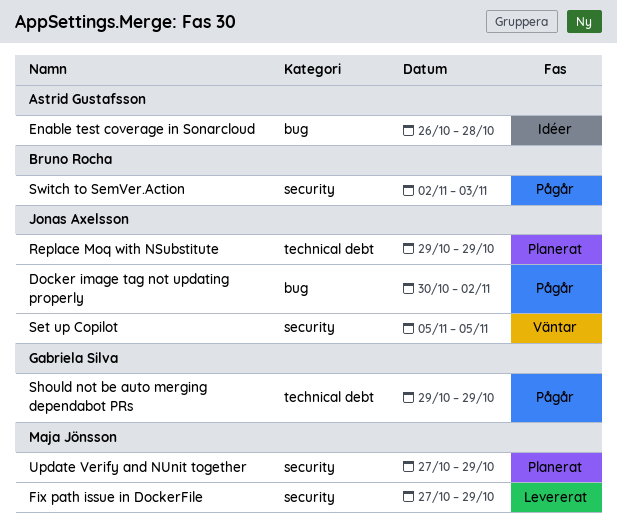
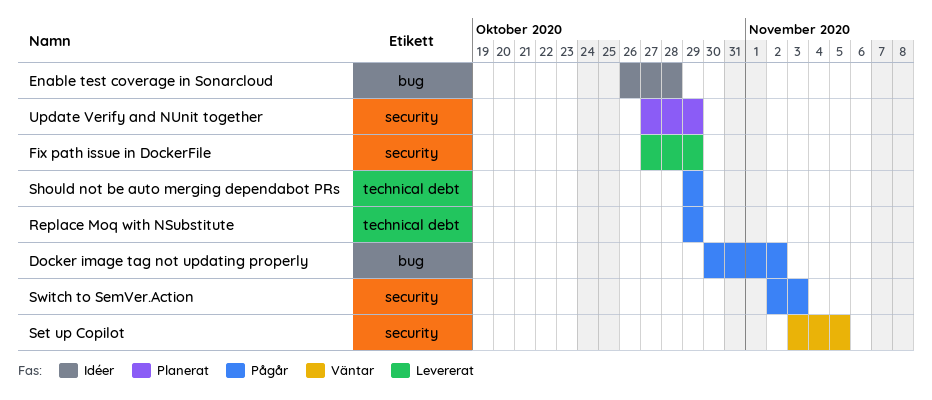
Replace Moq with NSubstitute, status: Planerat -> Pågår
Set up Copilot, start: Nov 5 -> Nov 3

